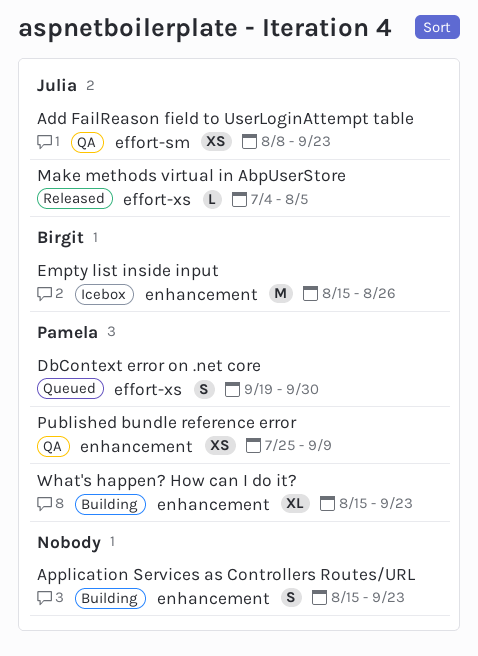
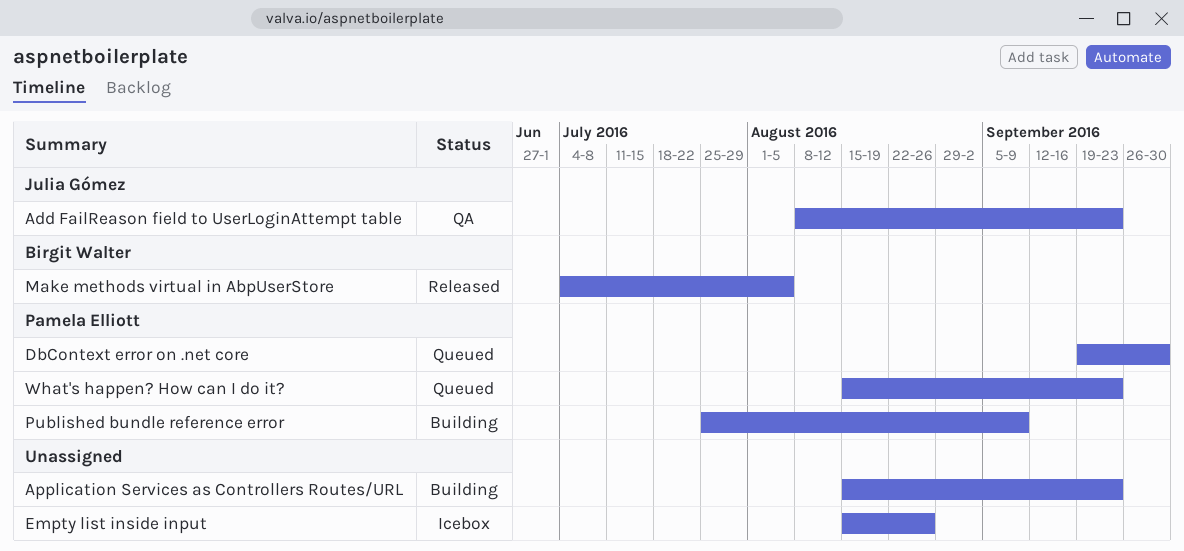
Empty list inside input, owner: Birgit Walter -> none
Make methods virtual in AbpUserStore, owner: Julia Gómez -> Birgit Walter
Published bundle reference error, status: QA -> Building
What's happen? How can I do it?, status: Building -> Queued

